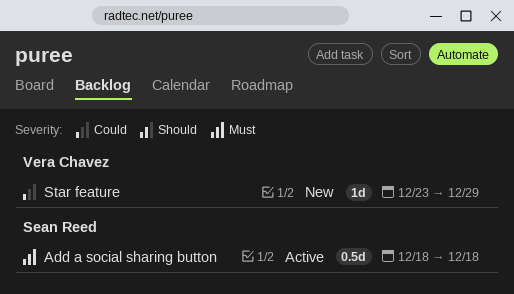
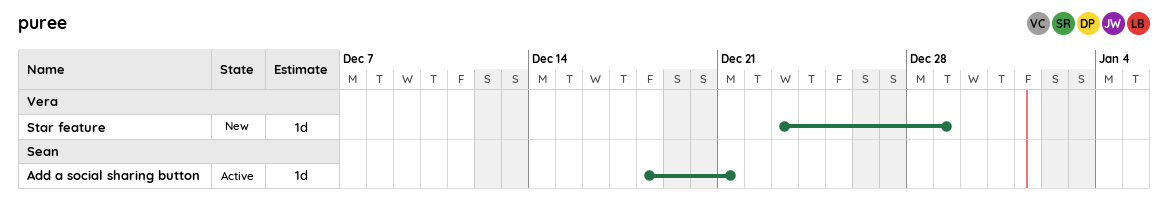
Add a social sharing button, estimate: 0.5d -> 1d
Add a social sharing button, due: Dec 18 -> Dec 21

